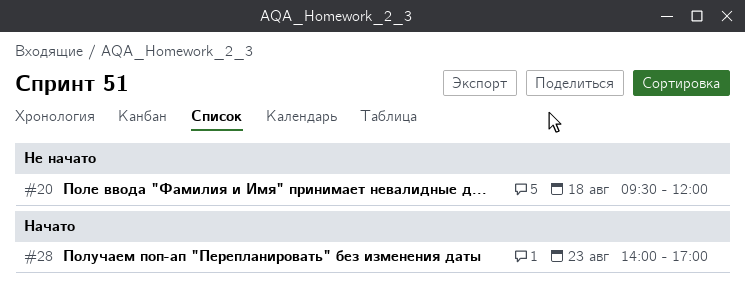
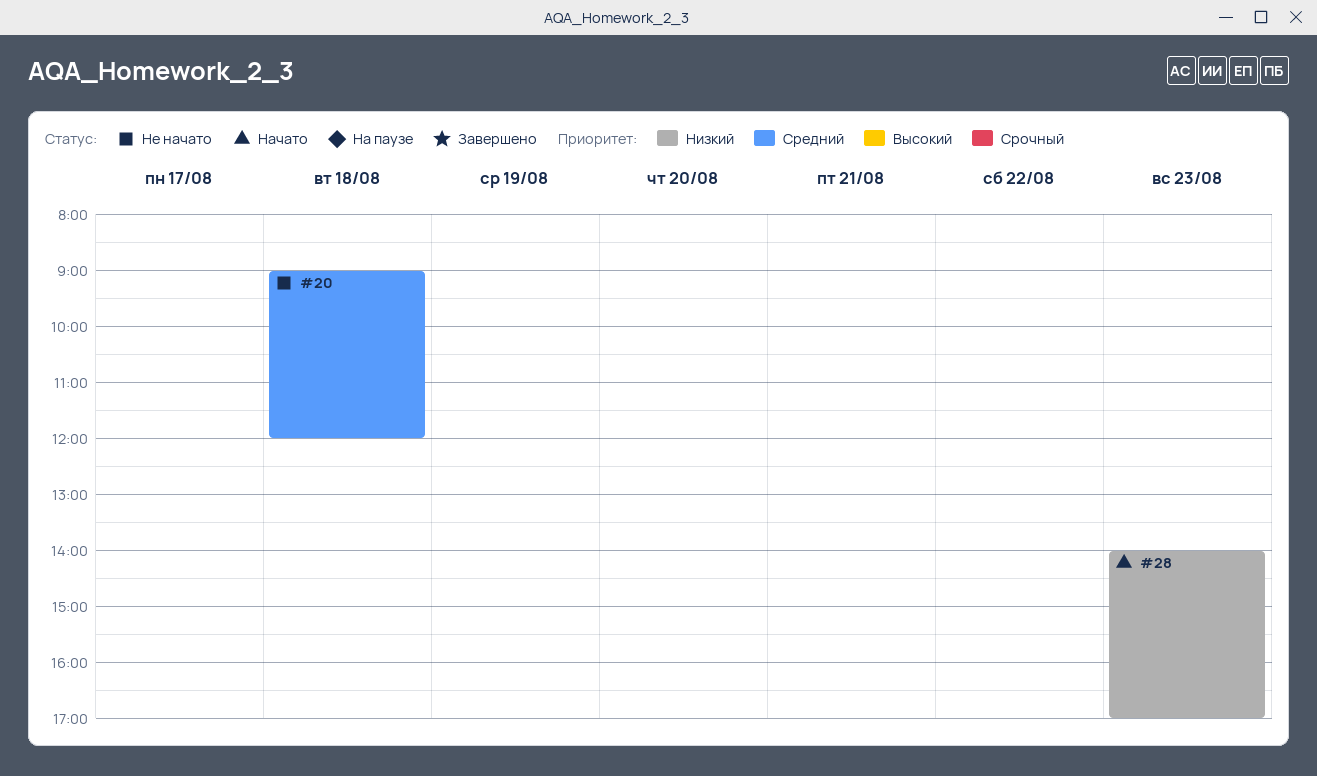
#20, begins: 09:30 -> 09:00

